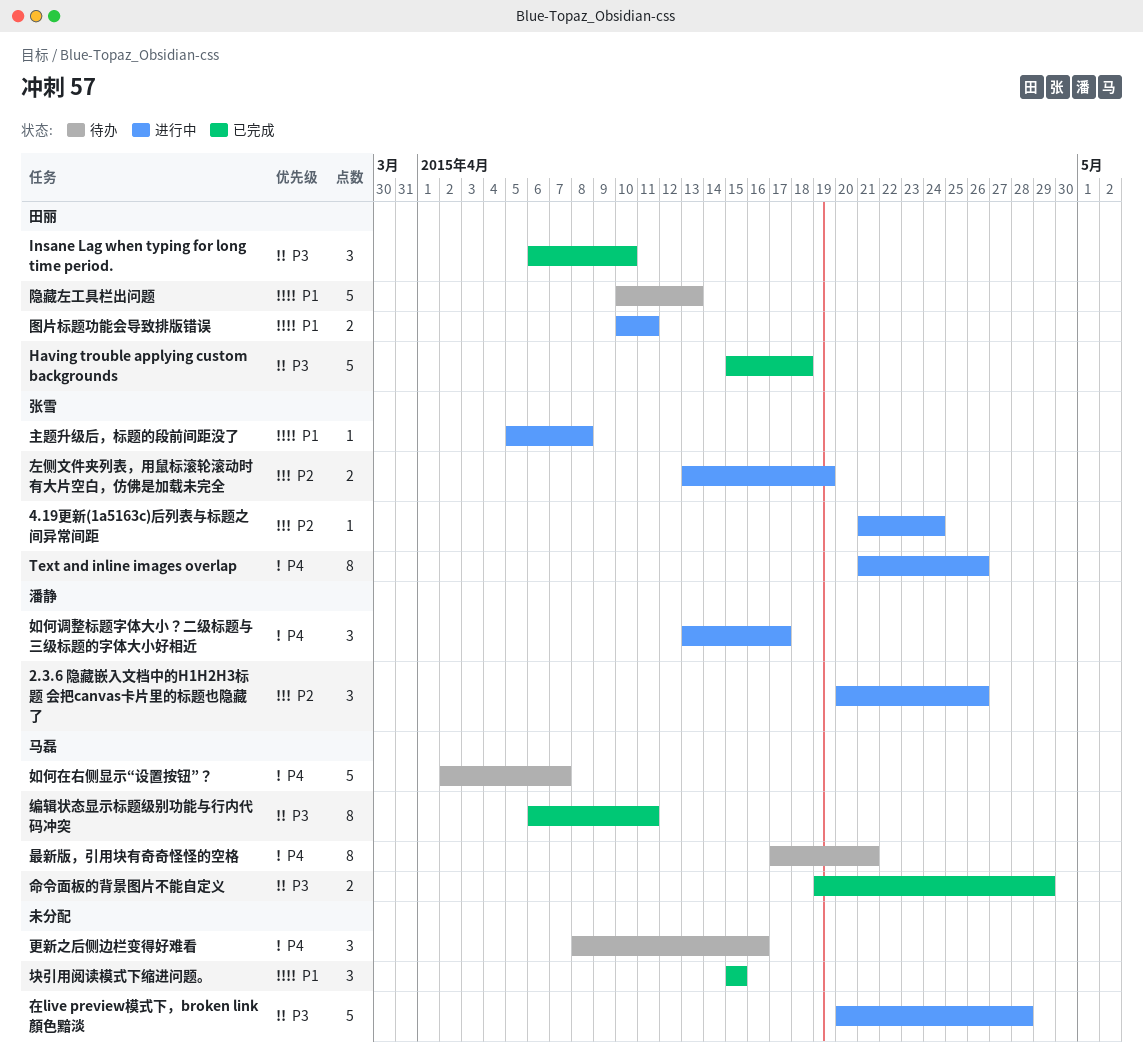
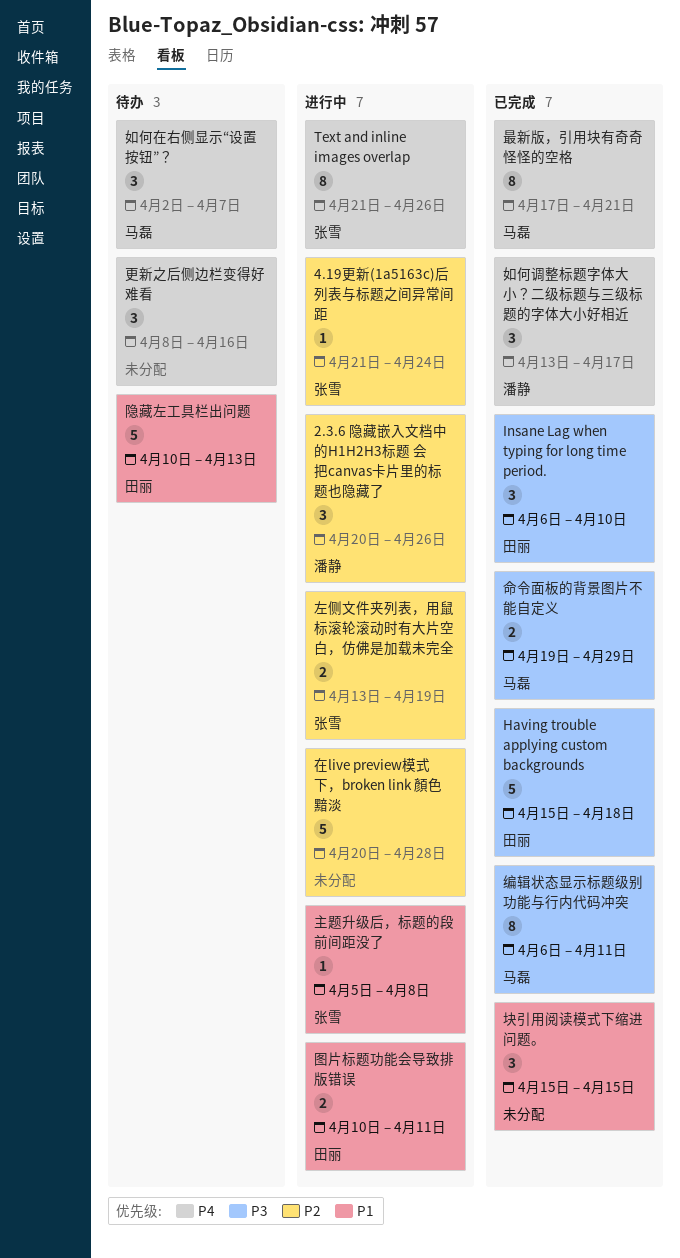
在live preview模式下，broken link 顏色黯淡, priority: P3 -> P2
如何在右侧显示“设置按钮”？, estimate: 5 -> 3
如何调整标题字体大小？二级标题与三级标题的字体大小好相近, status: 进行中 -> 已完成
最新版，引用块有奇奇怪怪的空格, status: 待办 -> 已完成

